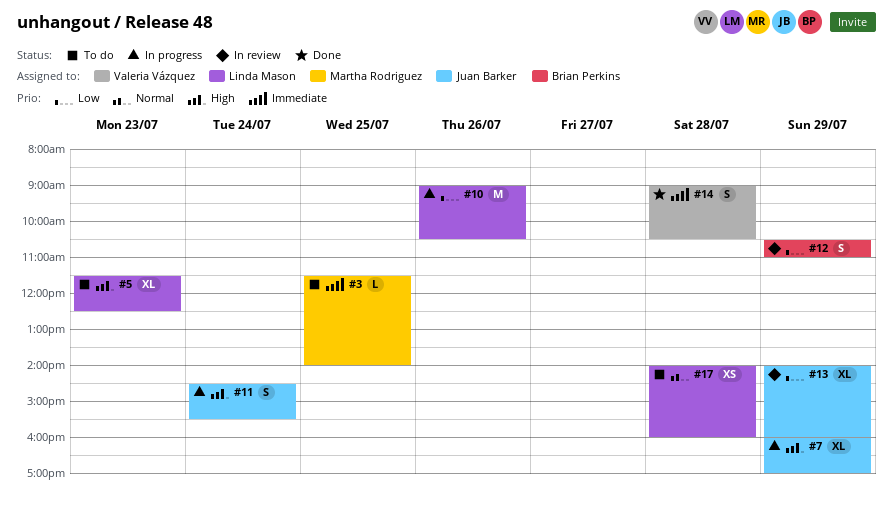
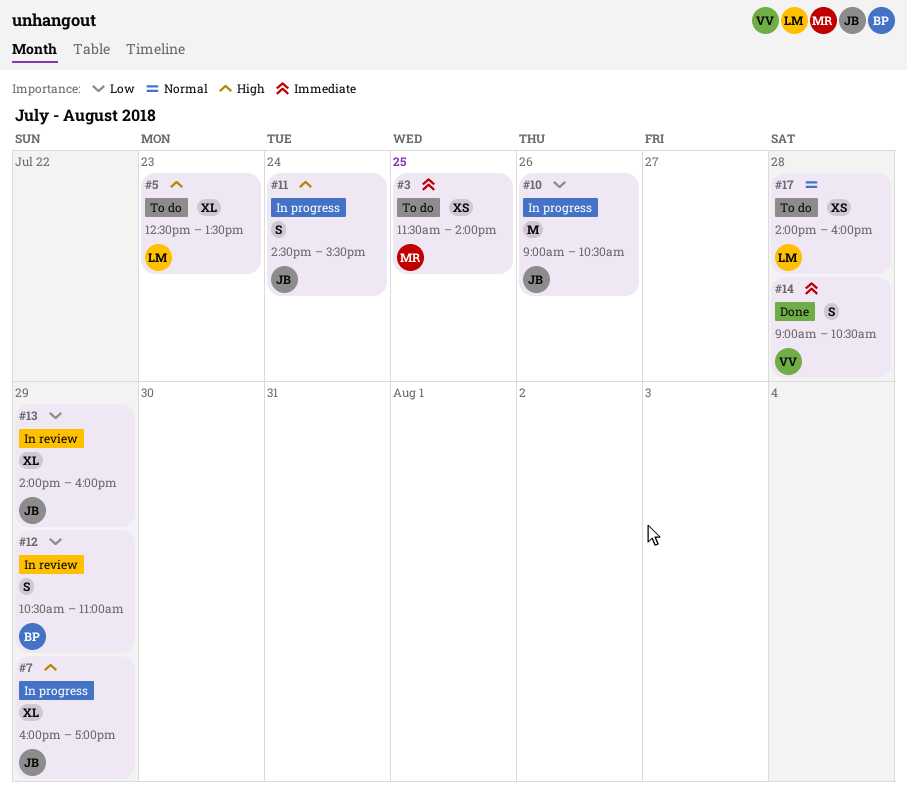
#3, estimate: L -> XS
#5, begins: 11:30 -> 12:30
#5, ends: 12:30 -> 13:30
#10, owner: Linda Mason -> Juan Barker

